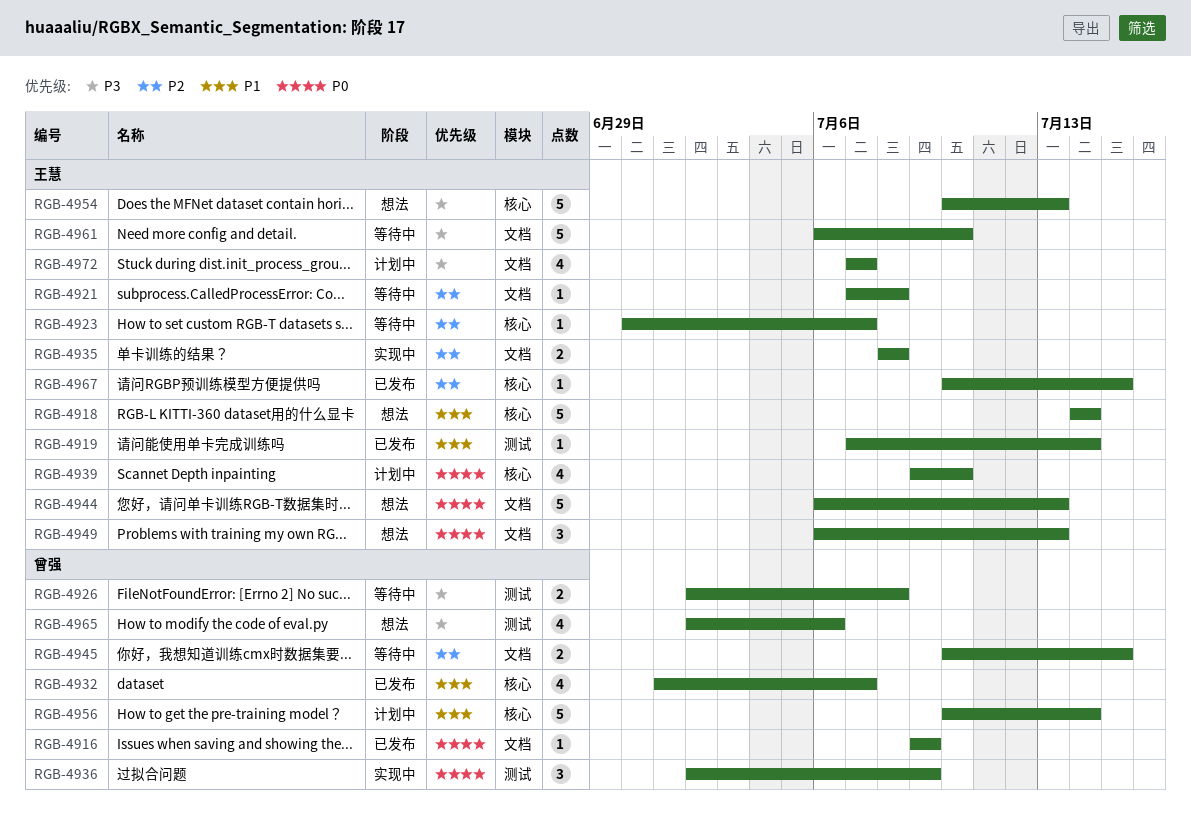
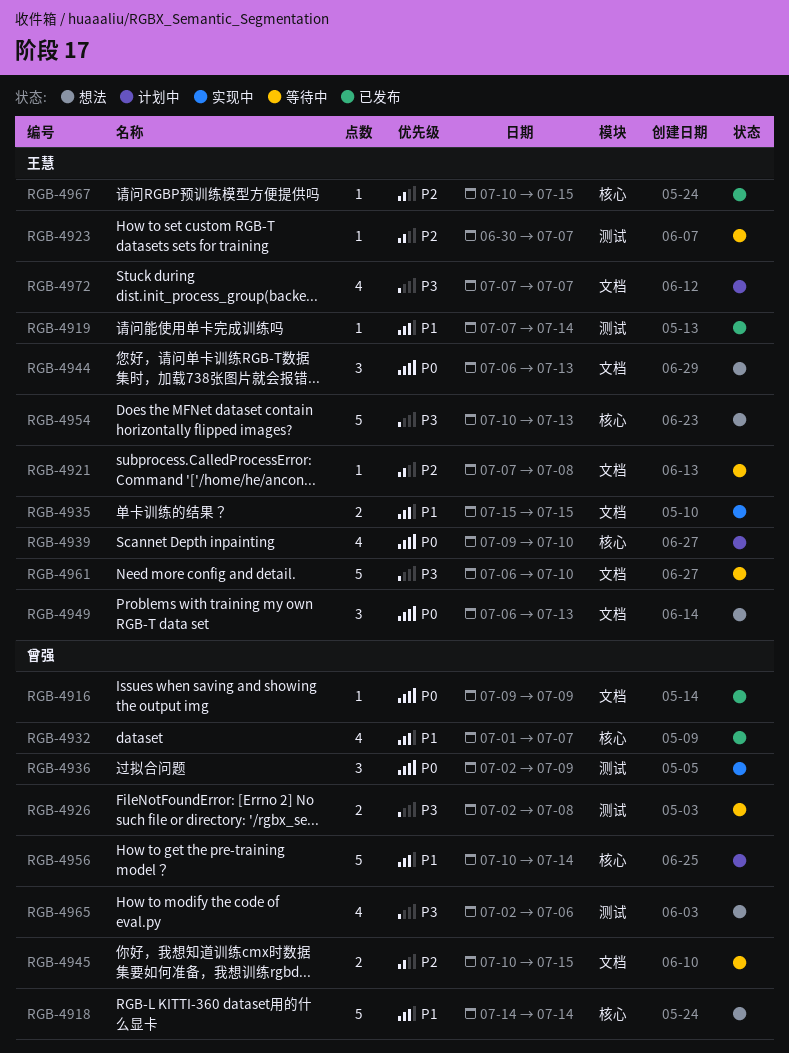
RGB-4918, owner: 王慧 -> 曾强
RGB-4923, label: 核心 -> 测试
RGB-4935, priority: P2 -> P1
RGB-4935, start: Jul 8 -> Jul 15
RGB-4935, due: Jul 8 -> Jul 15
RGB-4944, estimate: 5 -> 3

